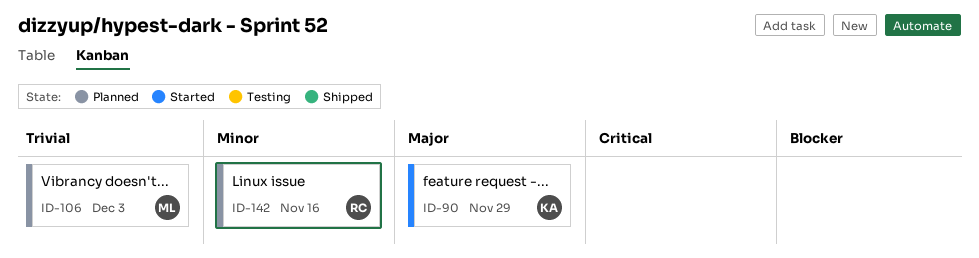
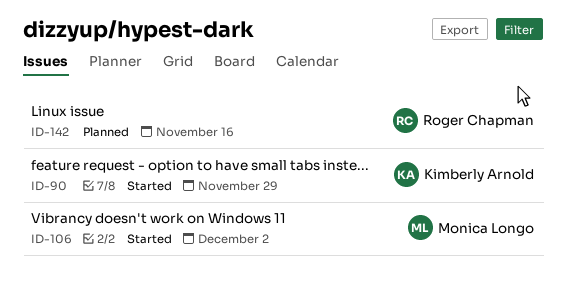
ID-106, status: Planned -> Started
ID-106, due: Dec 3 -> Dec 2

